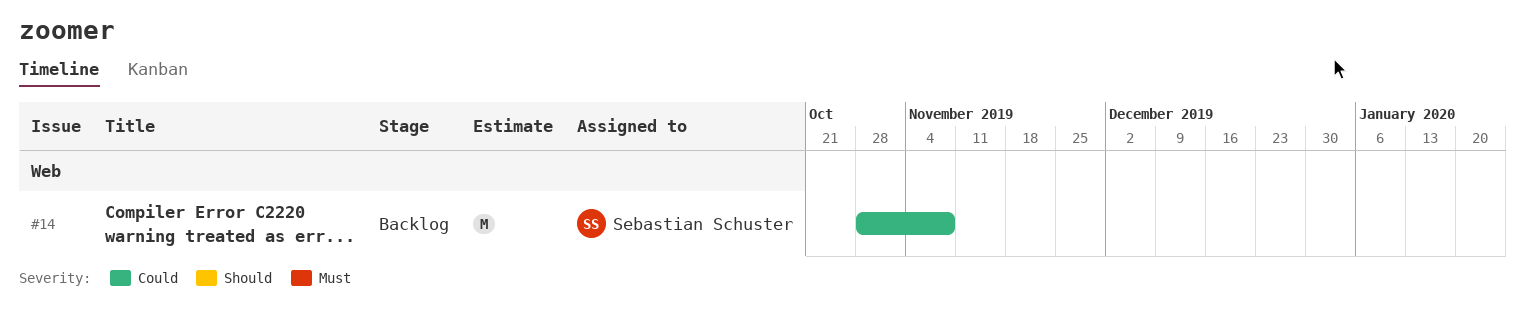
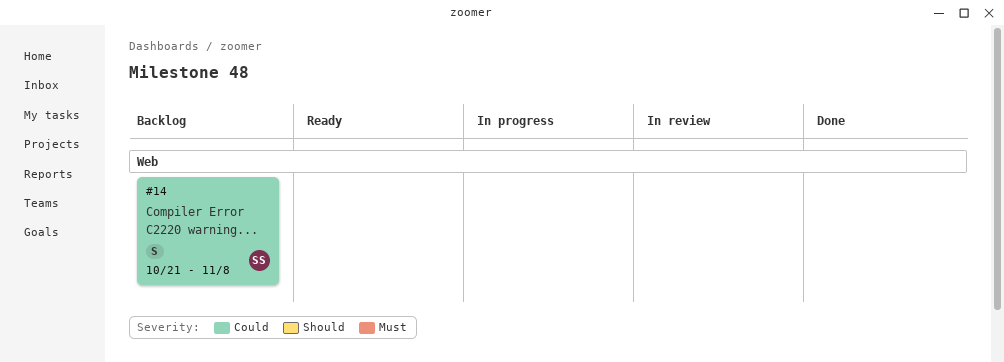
#14, estimate: M -> S
#14, start: Oct 28 -> Oct 21

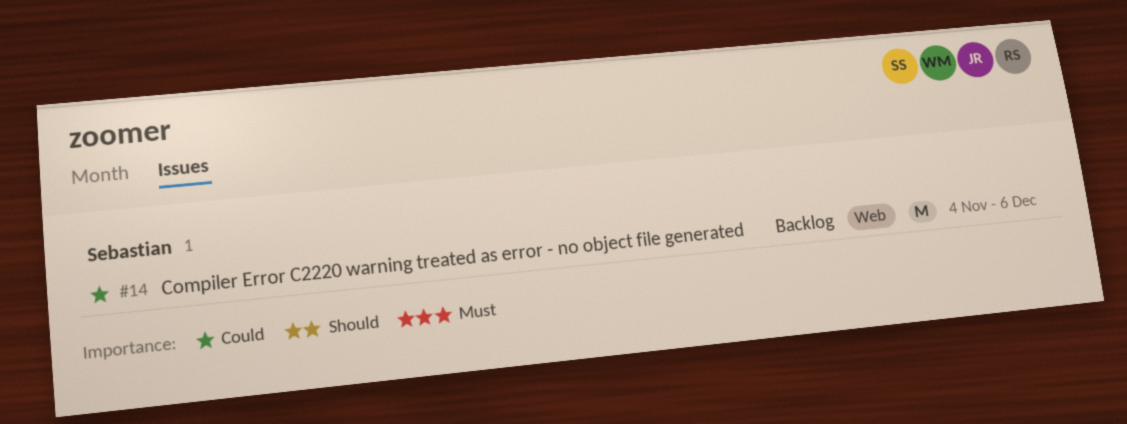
#14, estimate: S -> M
#14, start: Oct 21 -> Nov 4
#14, due: Nov 8 -> Dec 6

